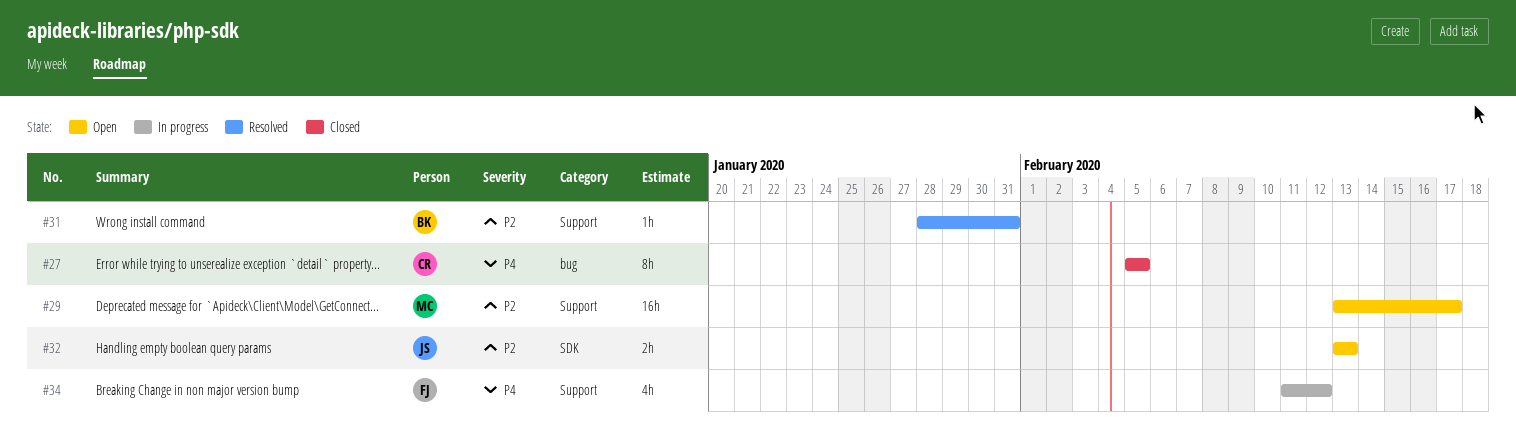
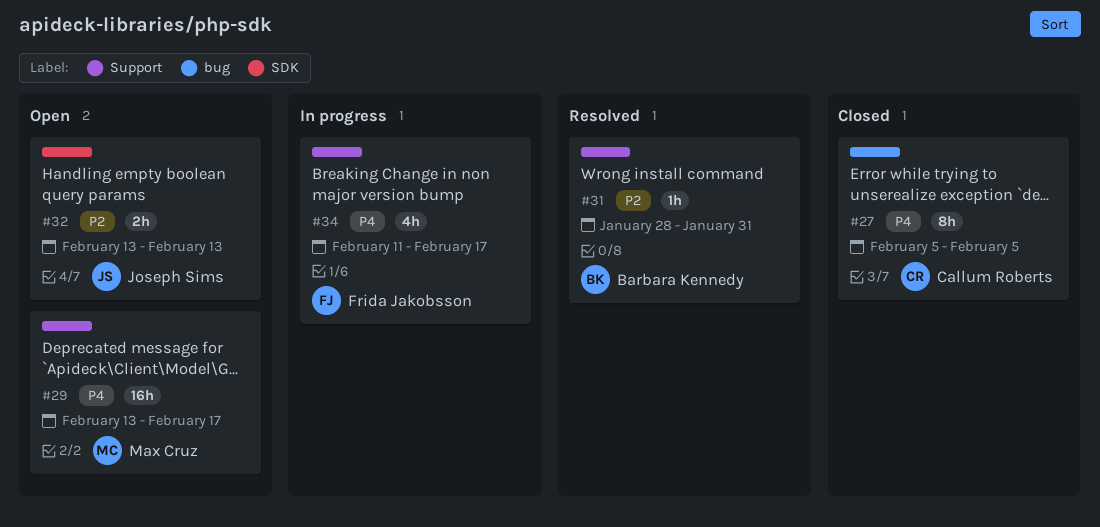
#29, priority: P2 -> P4
#34, due: Feb 12 -> Feb 17

